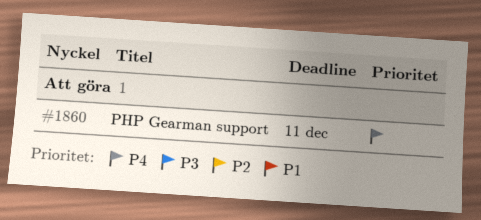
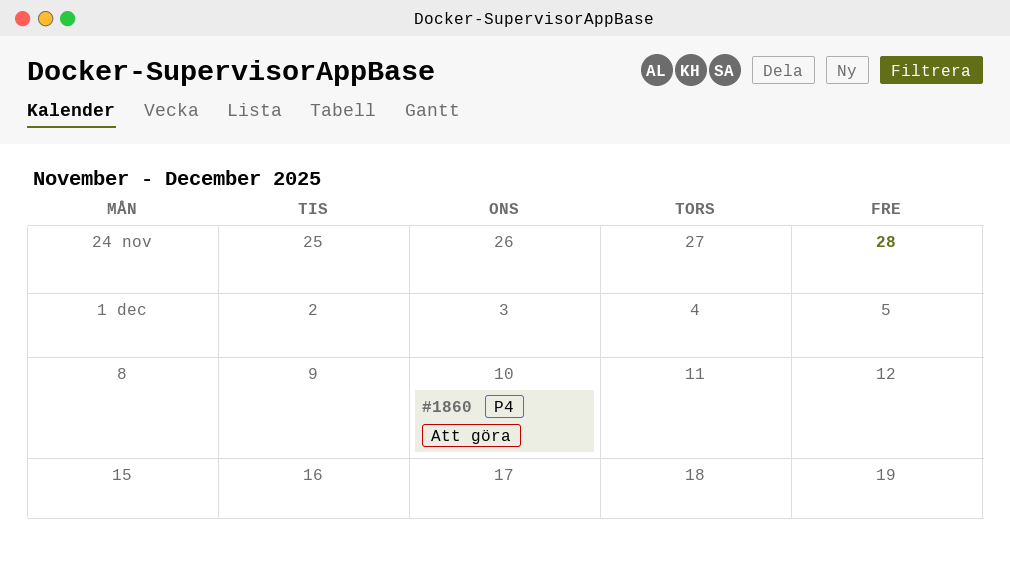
#1860, due: Dec 11 -> Dec 10

